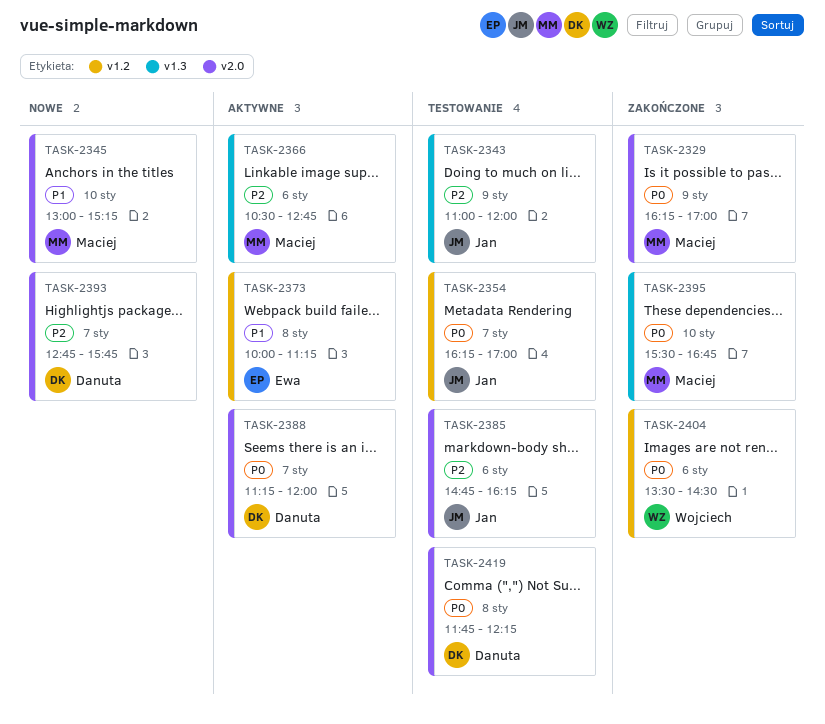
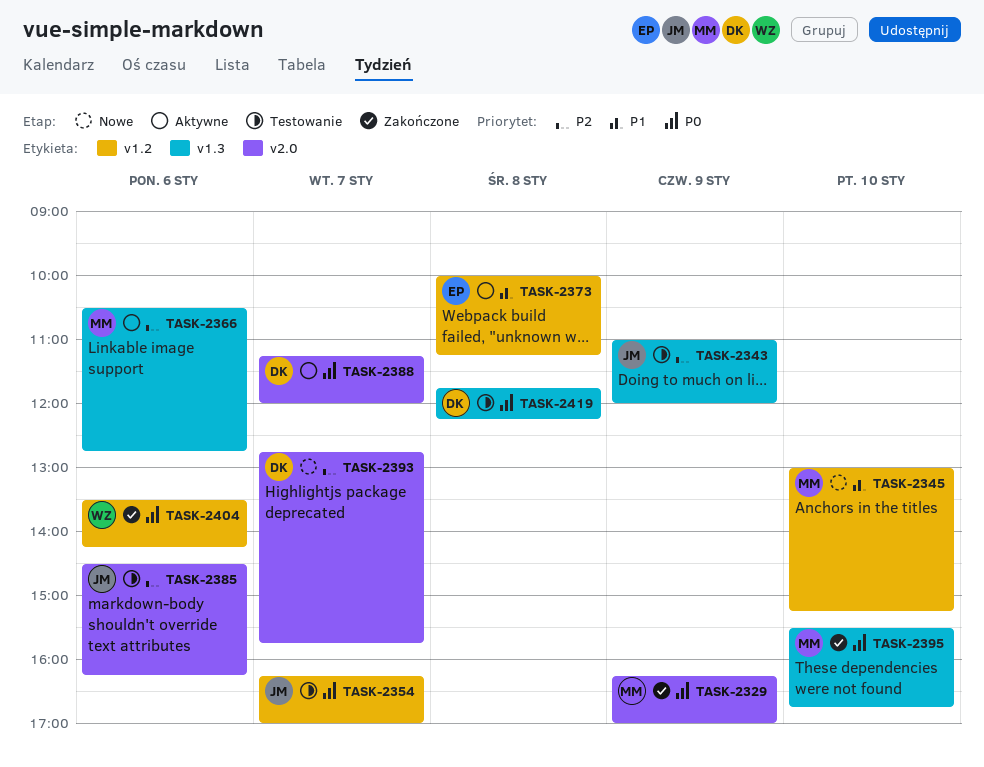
TASK-2345, label: v2.0 -> v1.2
TASK-2385, begins: 14:45 -> 14:30
TASK-2404, ends: 14:30 -> 14:15
TASK-2419, label: v2.0 -> v1.3

